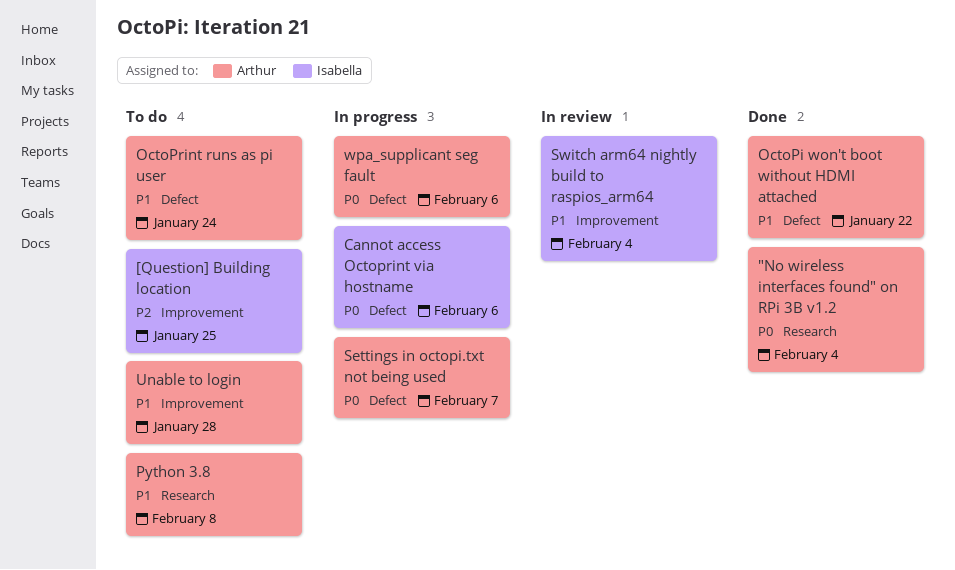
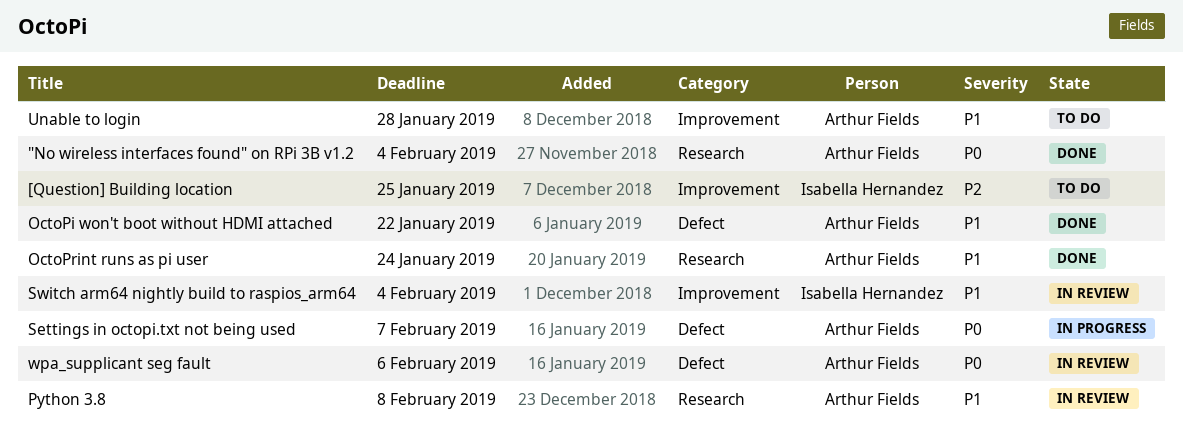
Cannot access Octoprint via hostname: present -> none
OctoPrint runs as pi user, status: To do -> Done
OctoPrint runs as pi user, label: Defect -> Research
Python 3.8, status: To do -> In review
wpa_supplicant seg fault, status: In progress -> In review

